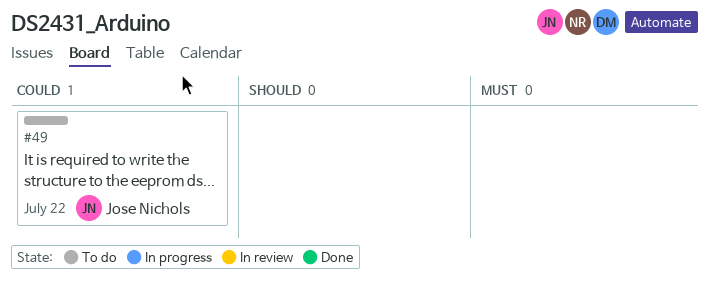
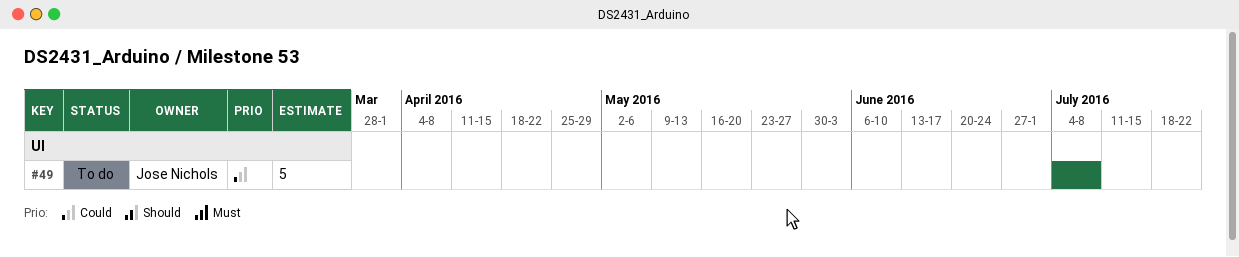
#49, due: Jul 22 -> Jul 8

